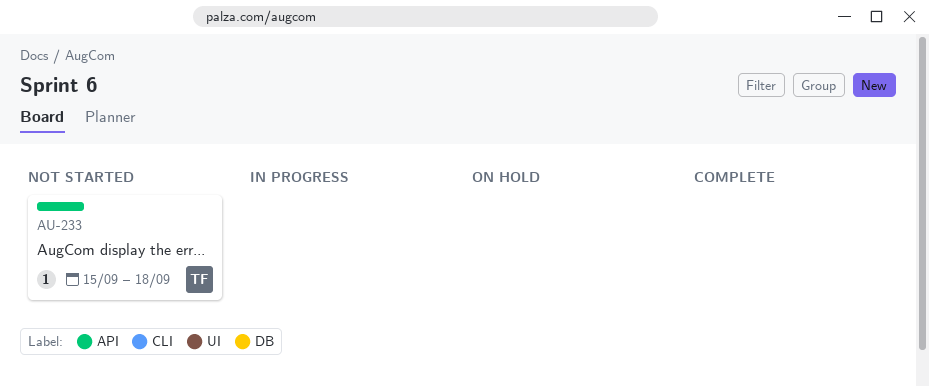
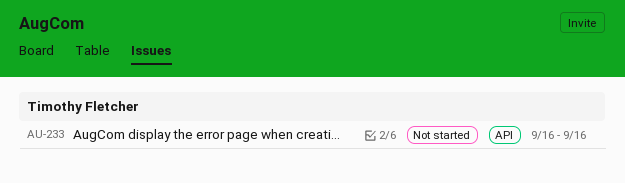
AU-233, start: Sep 15 -> Sep 16
AU-233, due: Sep 18 -> Sep 16

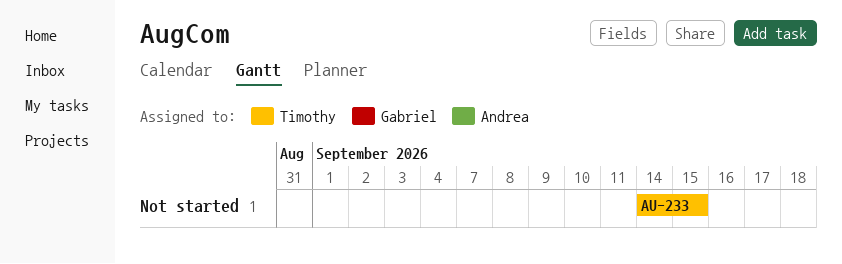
AU-233, start: Sep 16 -> Sep 14
AU-233, due: Sep 16 -> Sep 15

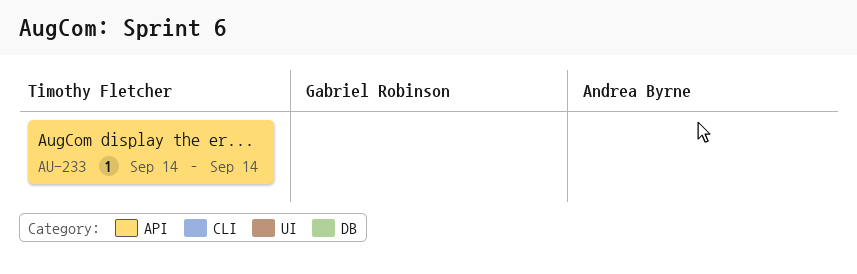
AU-233, due: Sep 15 -> Sep 14

